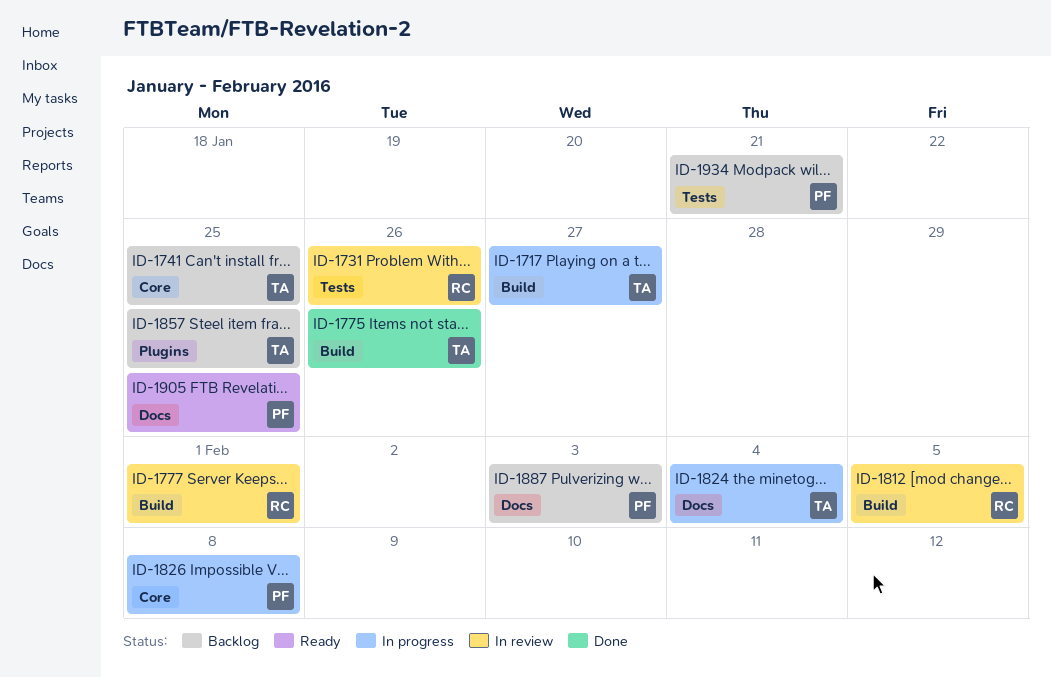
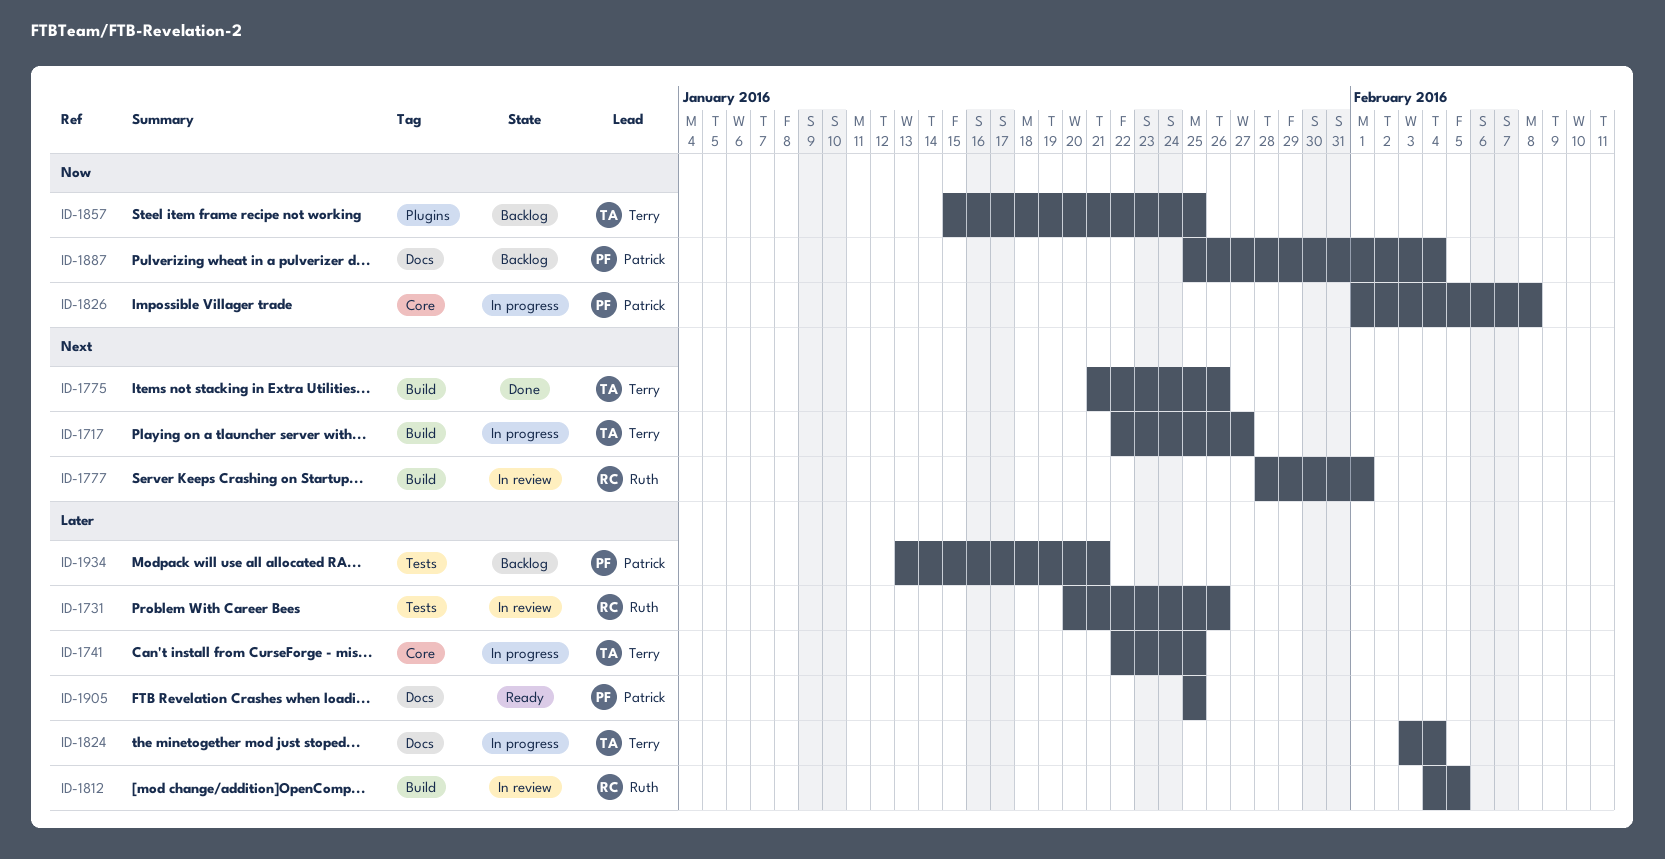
ID-1741, status: Backlog -> In progress
ID-1887, due: Feb 3 -> Feb 4

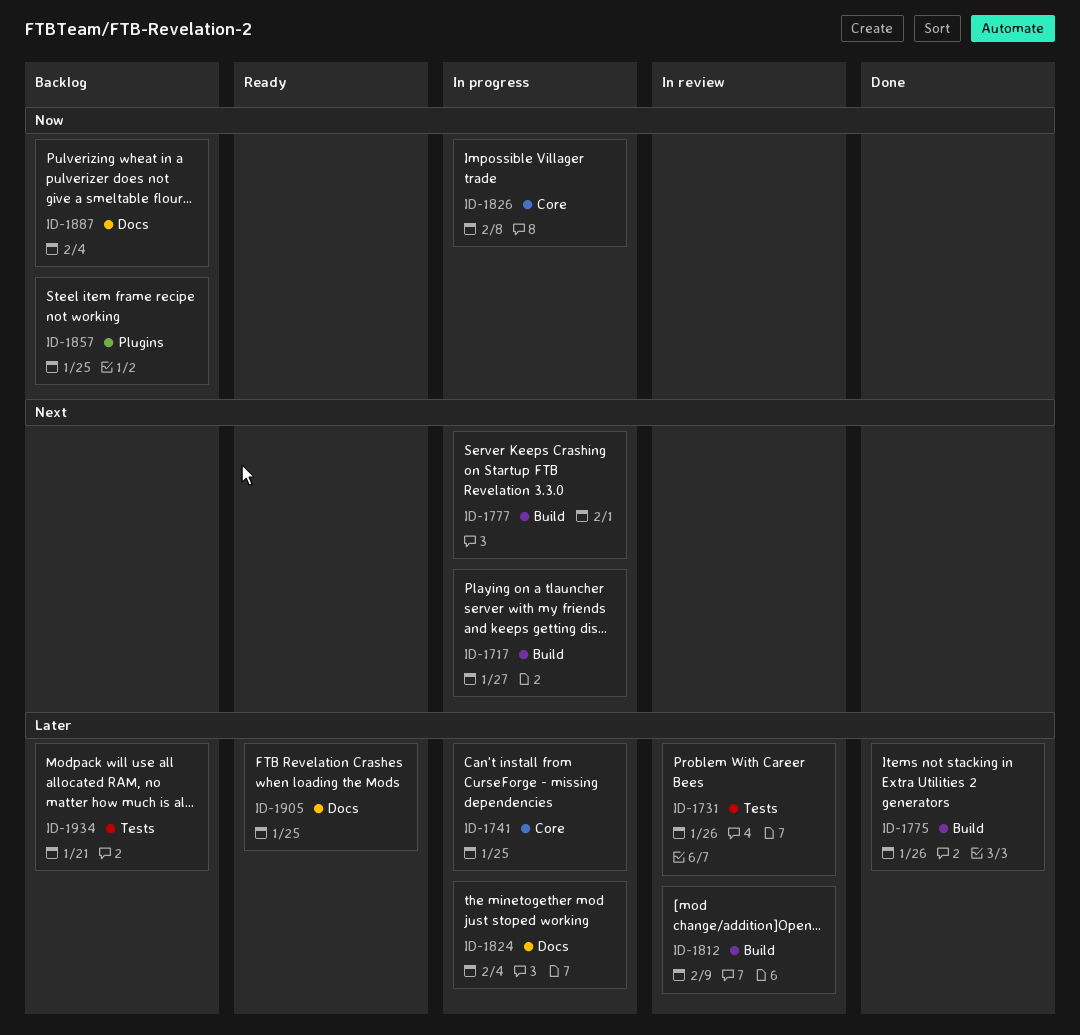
ID-1775, priority: Next -> Later
ID-1777, status: In review -> In progress
ID-1812, due: Feb 5 -> Feb 9

